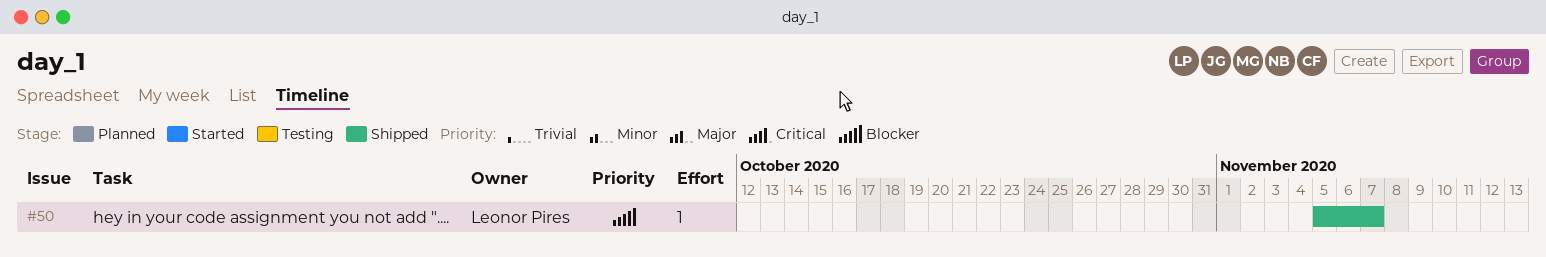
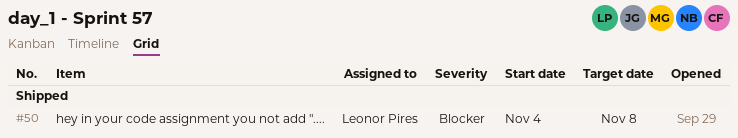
#50, start: Nov 5 -> Nov 4
#50, due: Nov 7 -> Nov 8

